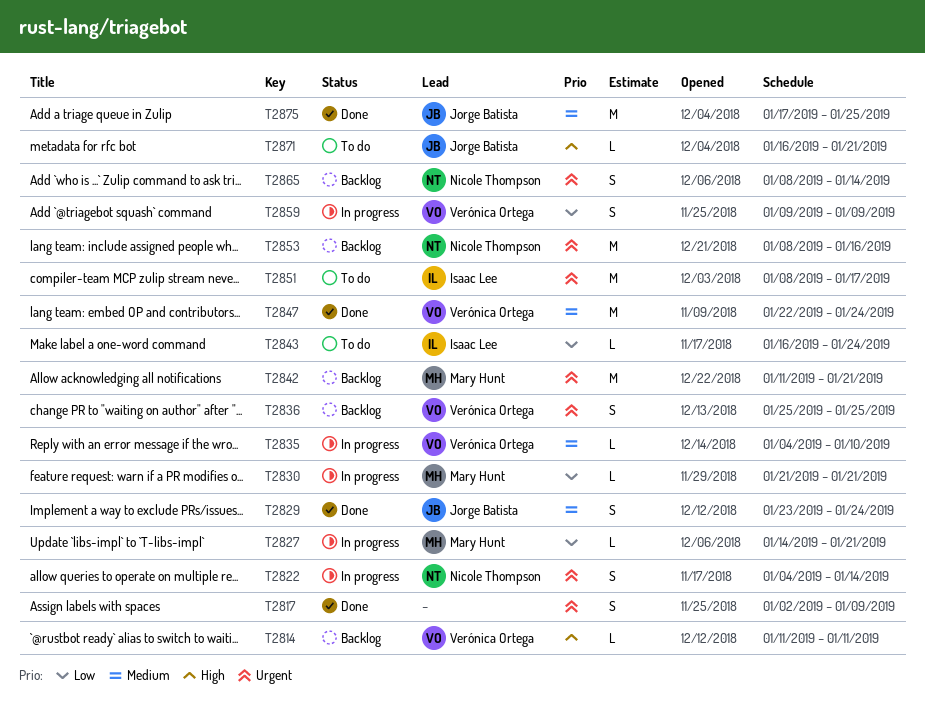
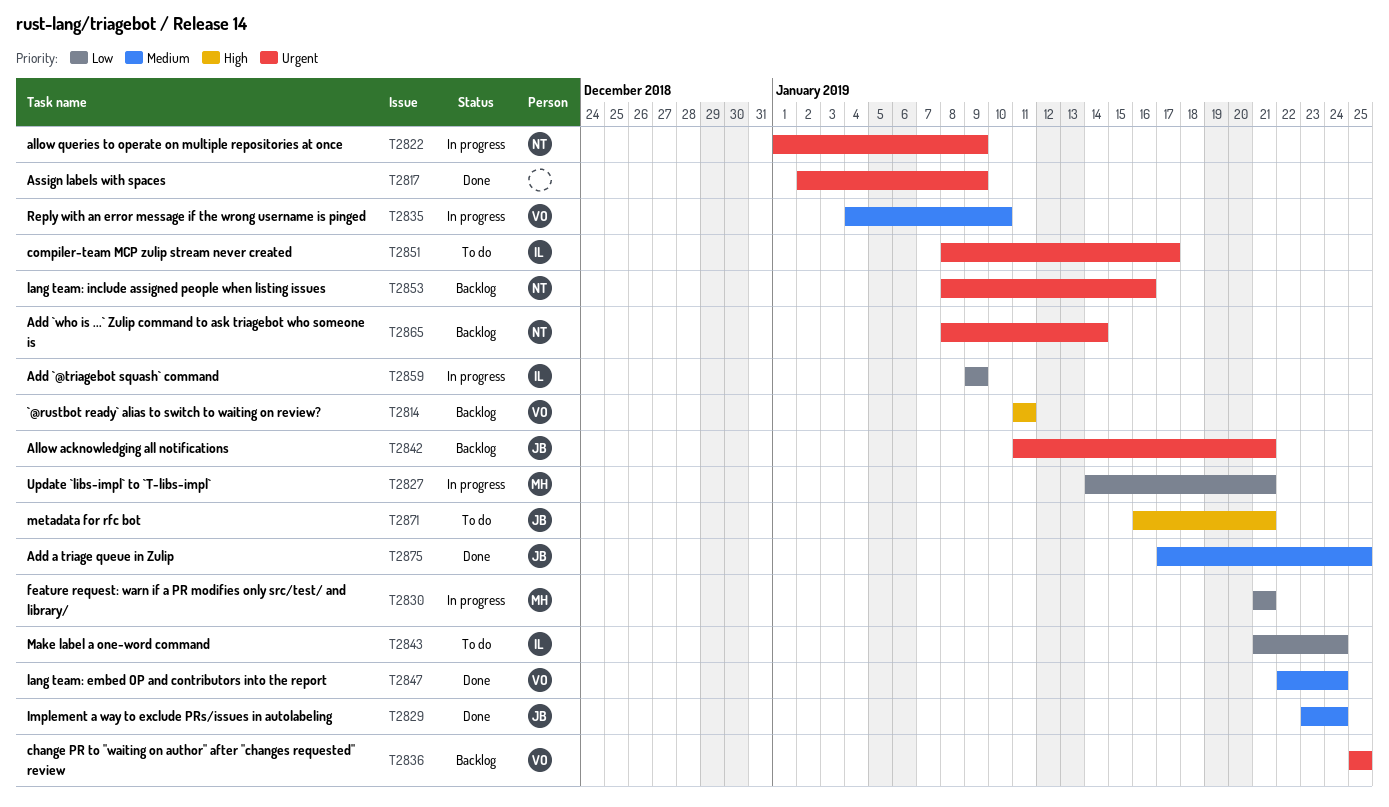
T2822, start: Jan 4 -> Jan 1
T2822, due: Jan 14 -> Jan 9
T2842, owner: Mary Hunt -> Jorge Batista
T2843, start: Jan 16 -> Jan 21
T2859, owner: Verónica Ortega -> Isaac Lee

